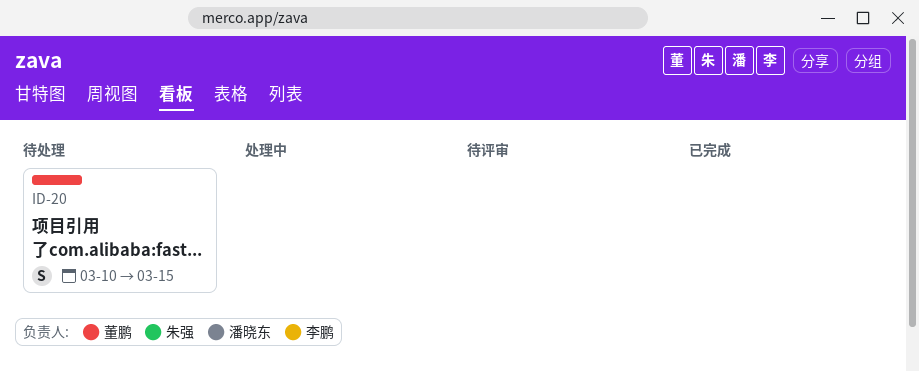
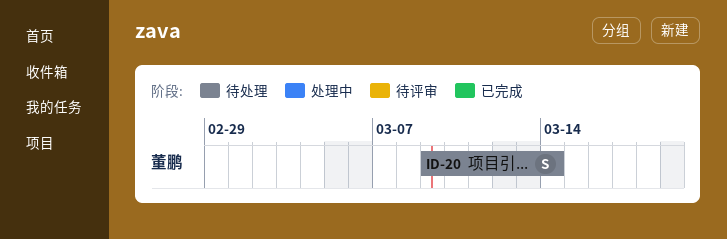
ID-20, start: Mar 10 -> Mar 9
ID-20, due: Mar 15 -> Mar 14

